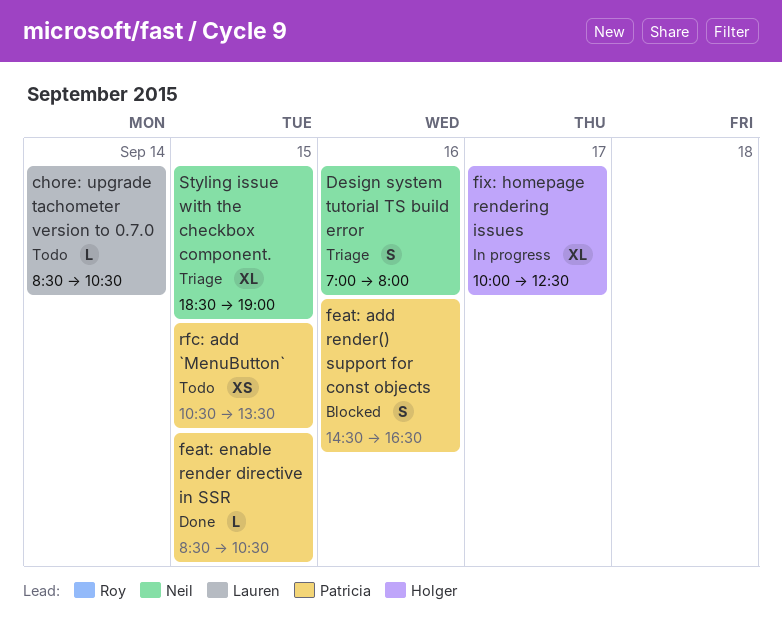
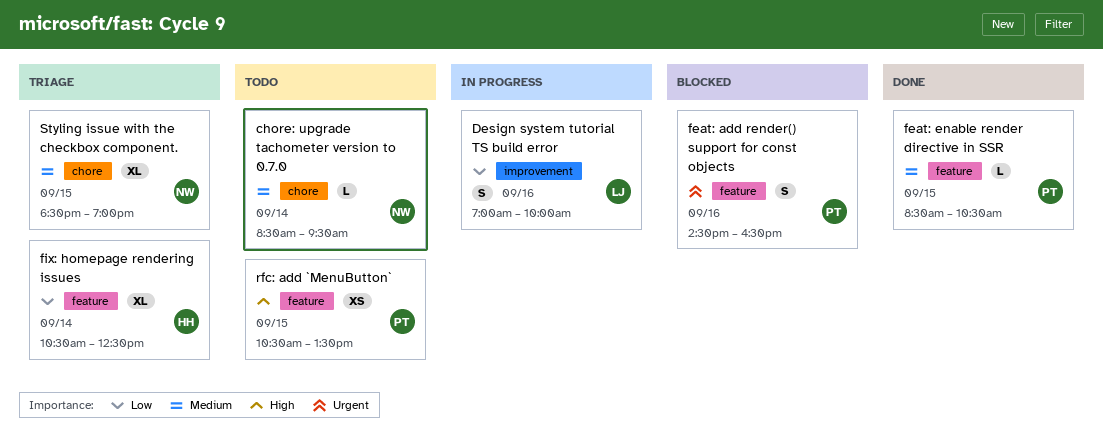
chore: upgrade tachometer version to 0.7.0, owner: Lauren -> Neil
chore: upgrade tachometer version to 0.7.0, ends: 10:30 -> 09:30
Design system tutorial TS build error, status: Triage -> In progress
Design system tutorial TS build error, owner: Neil -> Lauren
Design system tutorial TS build error, ends: 08:00 -> 10:00
fix: homepage rendering issues, status: In progress -> Triage
fix: homepage rendering issues, day: Sep 17 -> Sep 14
fix: homepage rendering issues, begins: 10:00 -> 10:30

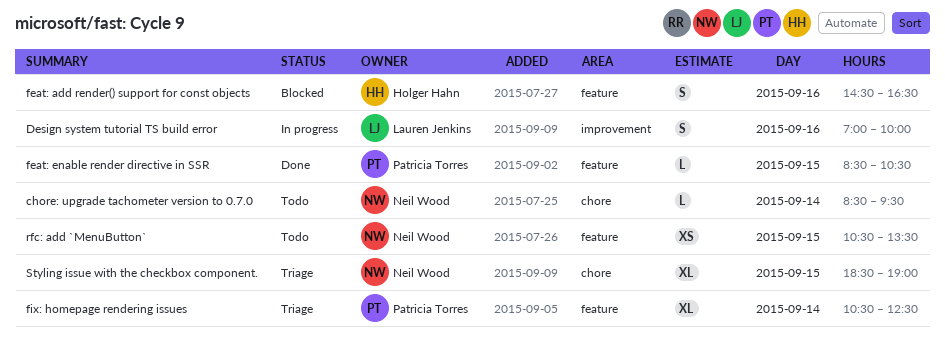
feat: add render() support for const objects, owner: Patricia Torres -> Holger Hahn
fix: homepage rendering issues, owner: Holger Hahn -> Patricia Torres
rfc: add `MenuButton`, owner: Patricia Torres -> Neil Wood

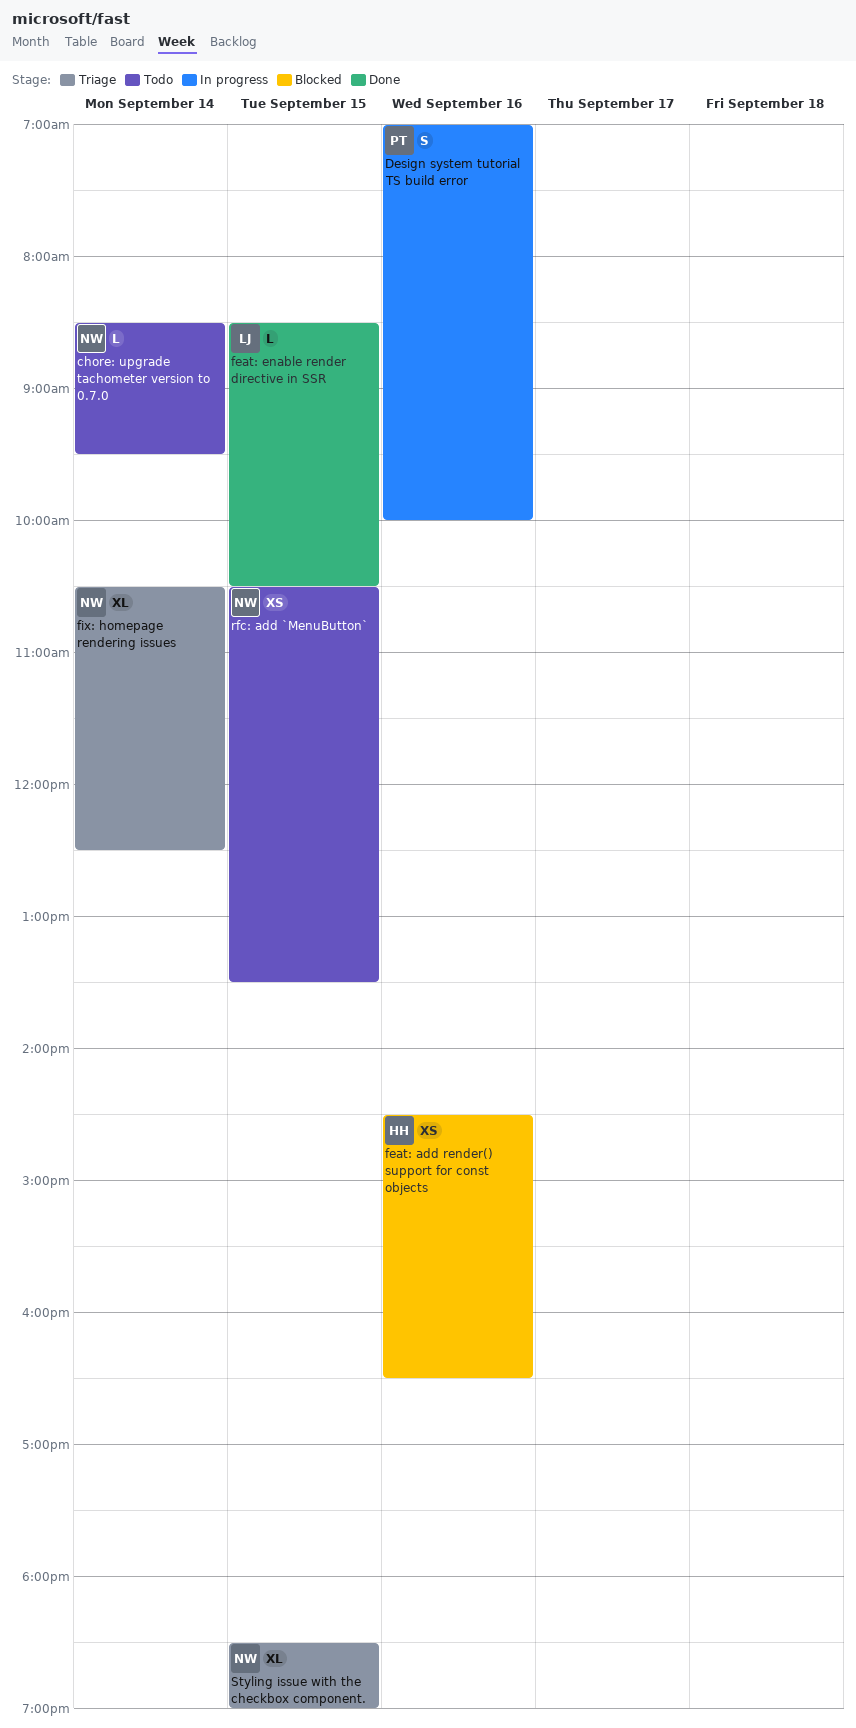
Design system tutorial TS build error, owner: Lauren Jenkins -> Patricia Torres
feat: add render() support for const objects, estimate: S -> XS
feat: enable render directive in SSR, owner: Patricia Torres -> Lauren Jenkins
fix: homepage rendering issues, owner: Patricia Torres -> Neil Wood

